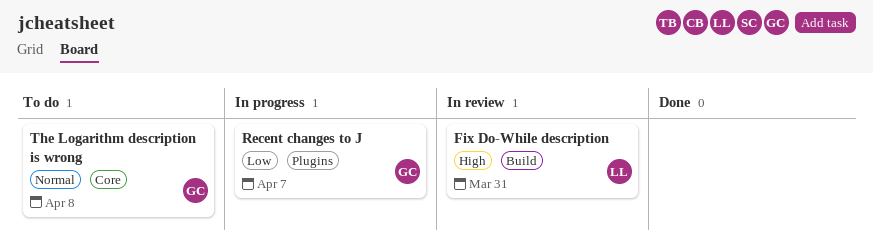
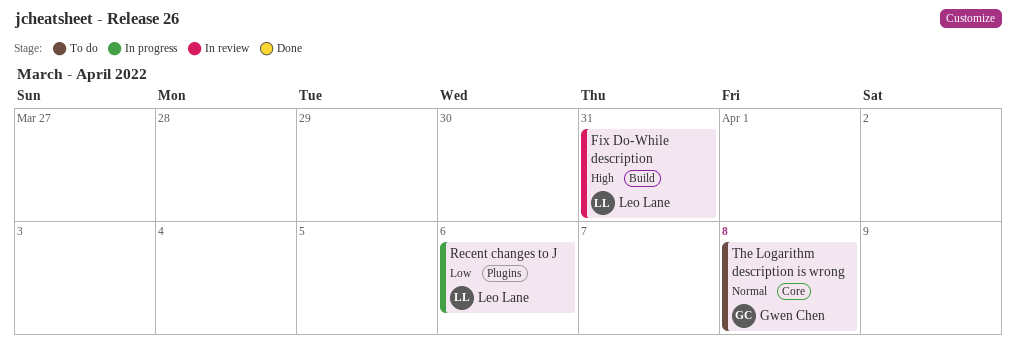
Recent changes to J, owner: Gwen Chen -> Leo Lane
Recent changes to J, due: Apr 7 -> Apr 6

